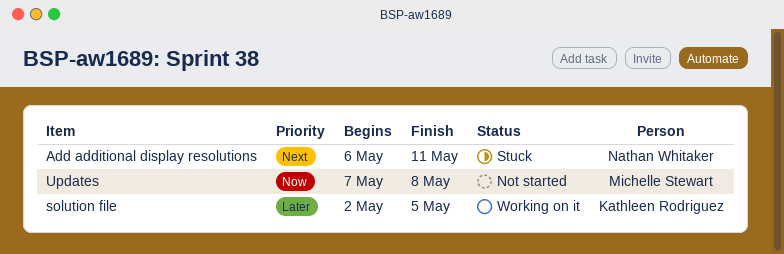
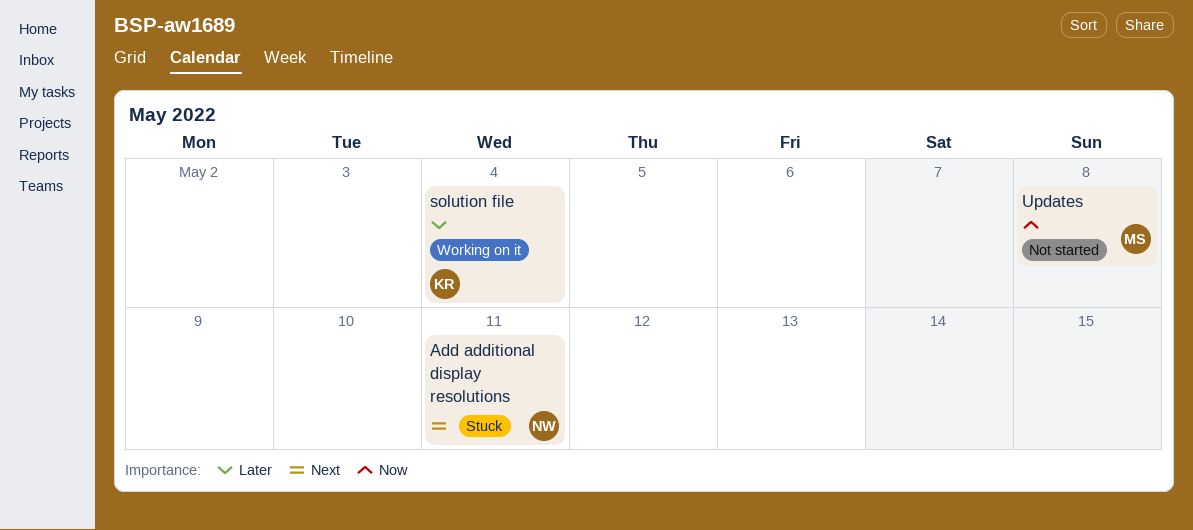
solution file, due: May 5 -> May 4

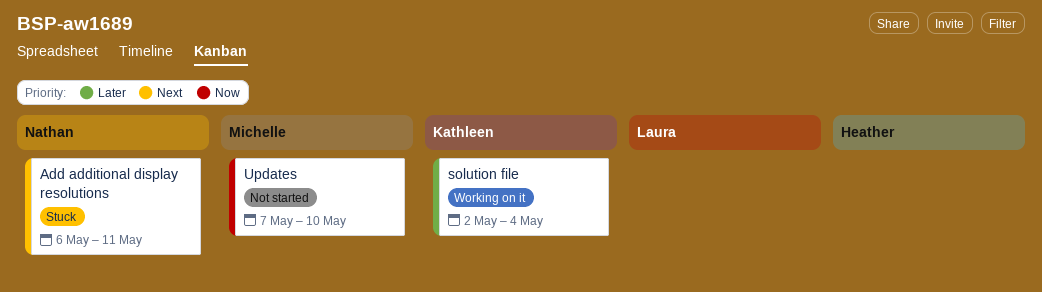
Updates, due: May 8 -> May 10

